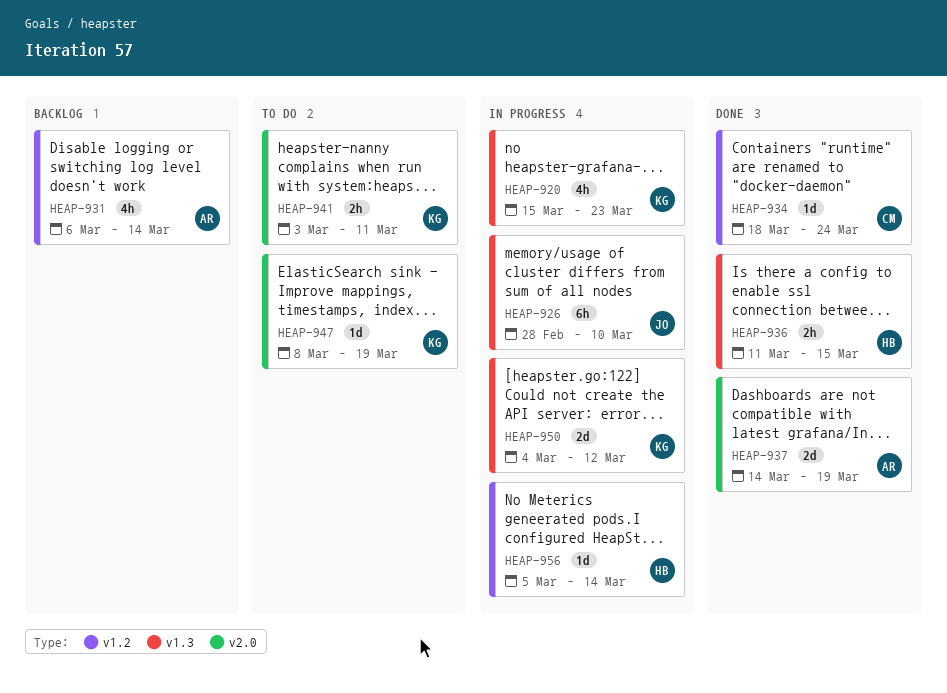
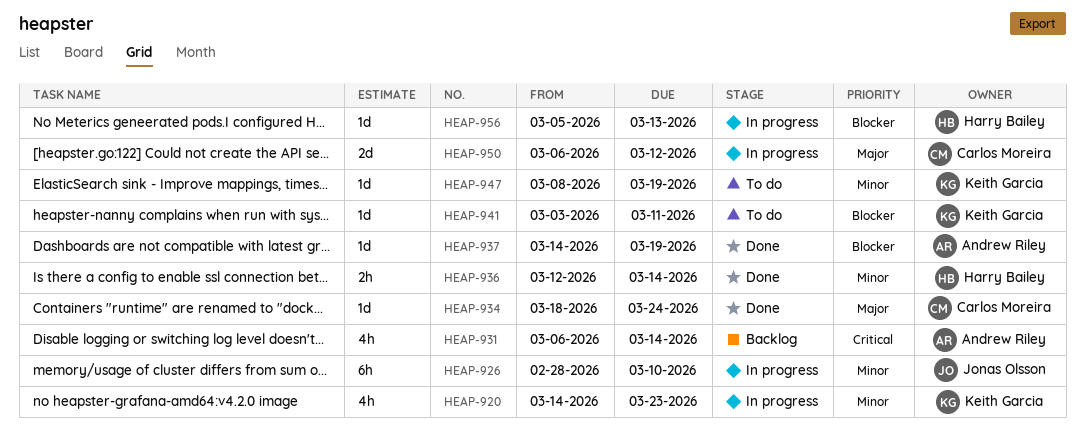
HEAP-920, start: Mar 15 -> Mar 14
HEAP-936, start: Mar 11 -> Mar 12
HEAP-936, due: Mar 15 -> Mar 14
HEAP-937, estimate: 2d -> 1d
HEAP-941, estimate: 2h -> 1d
HEAP-950, owner: Keith Garcia -> Carlos Moreira
HEAP-950, start: Mar 4 -> Mar 6
HEAP-956, due: Mar 14 -> Mar 13

